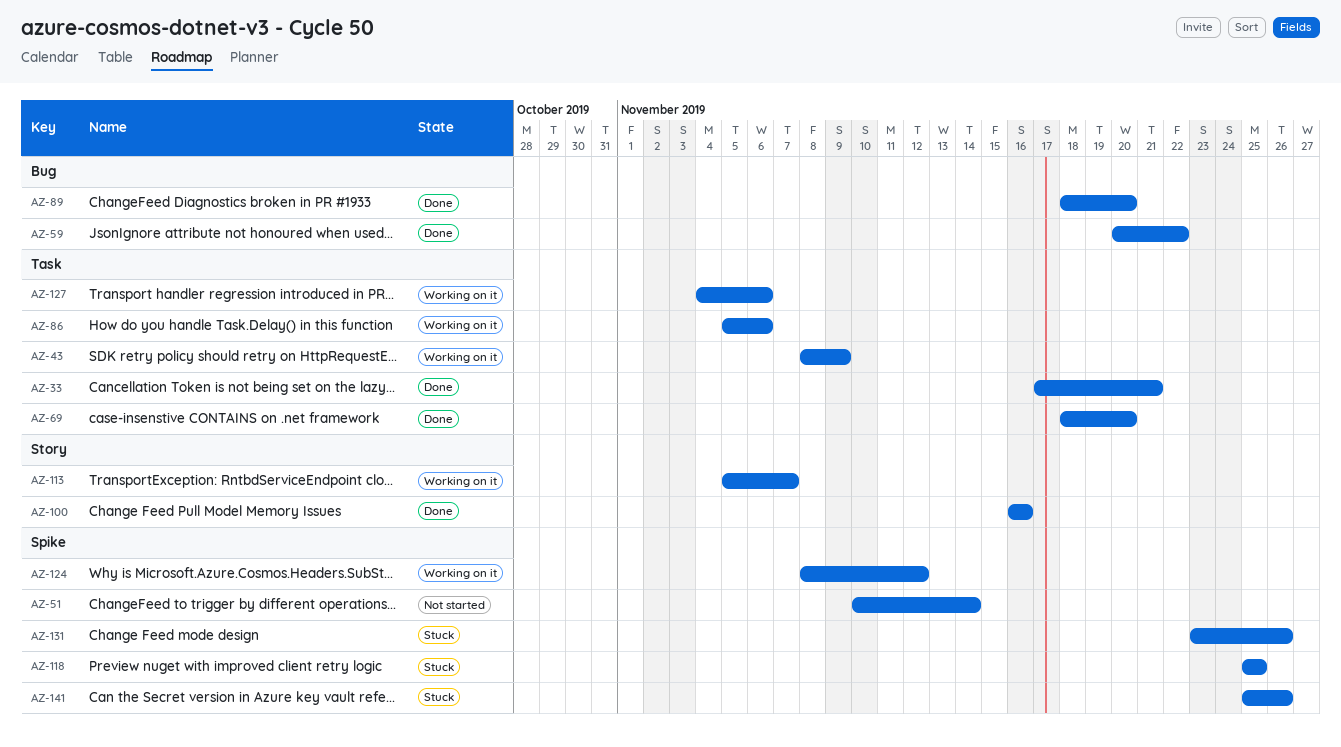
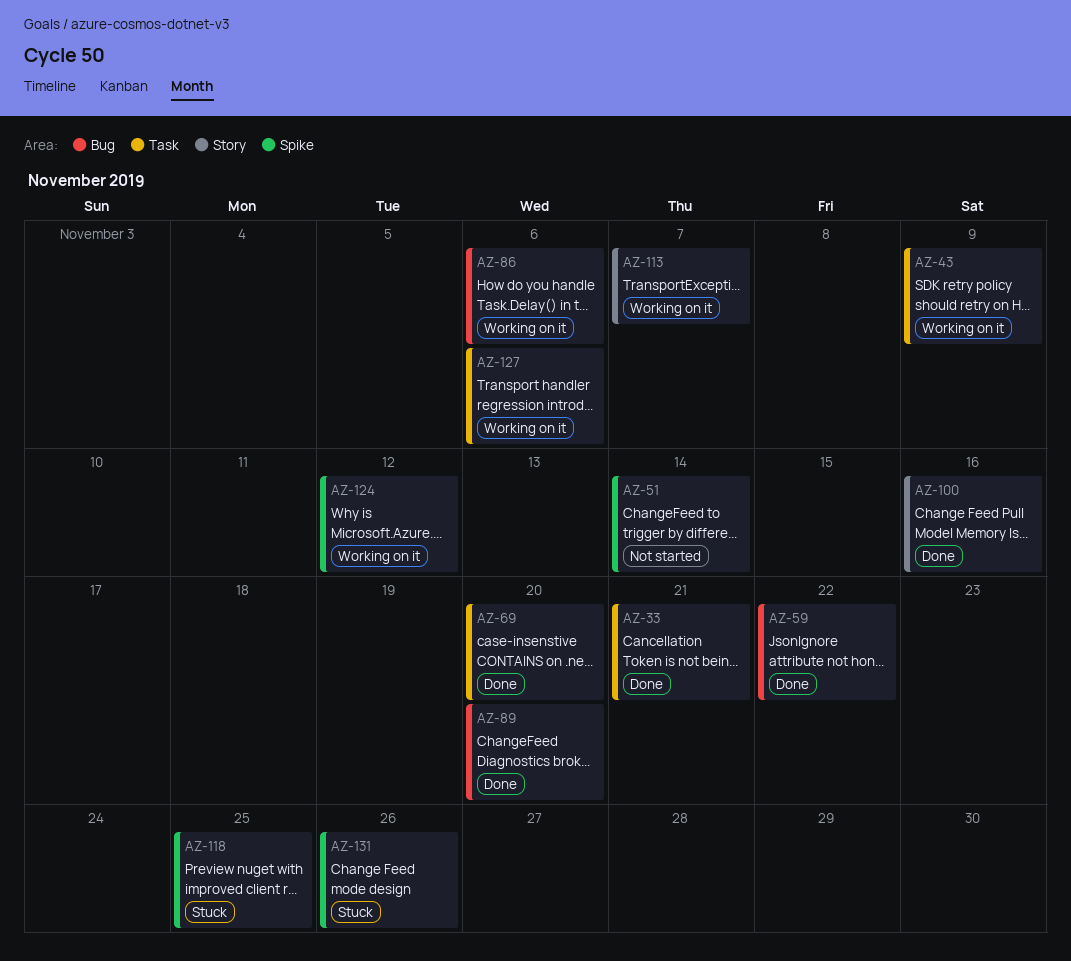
AZ-86, label: Task -> Bug
AZ-141: present -> none

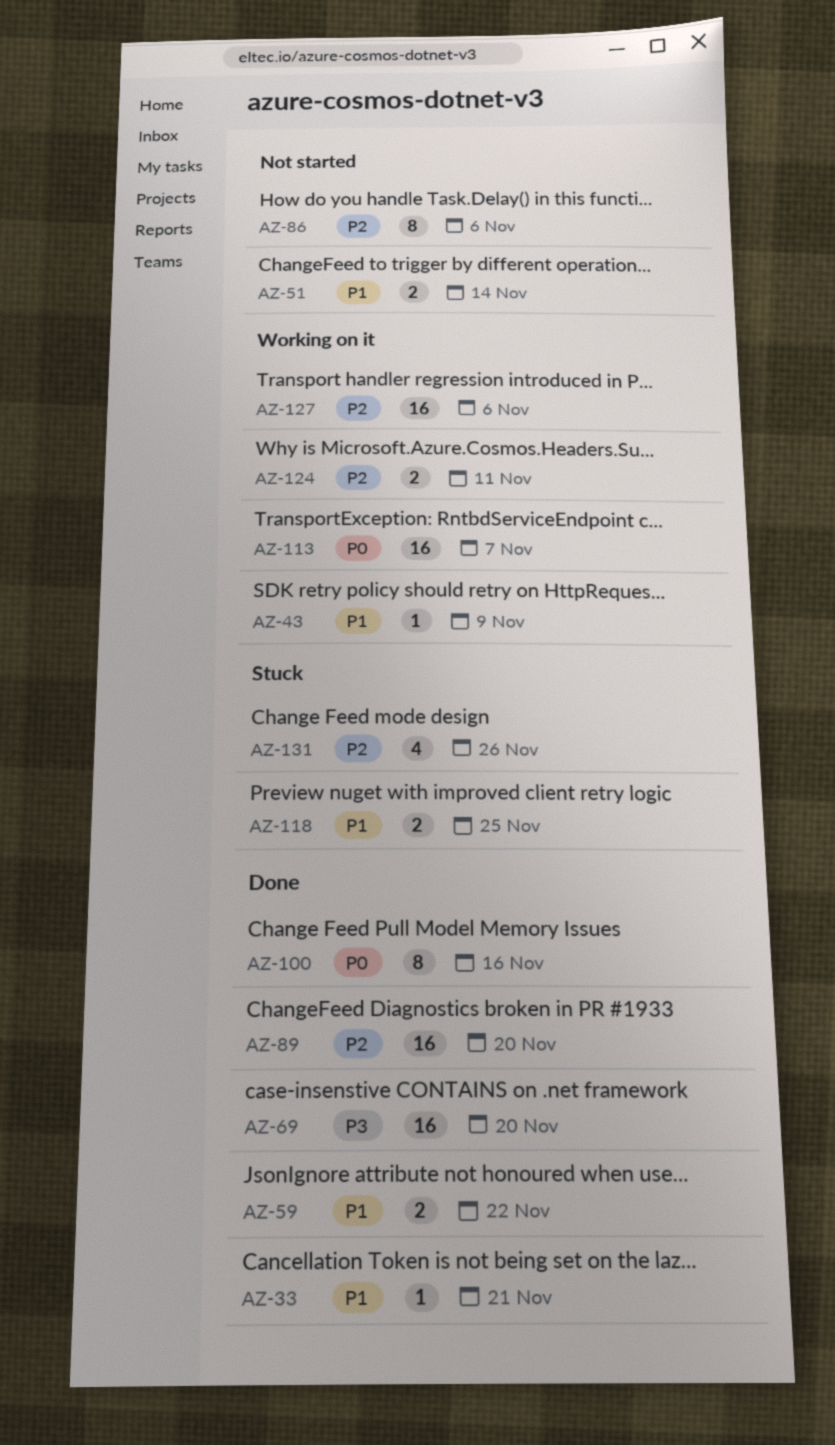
AZ-86, status: Working on it -> Not started
AZ-124, due: Nov 12 -> Nov 11

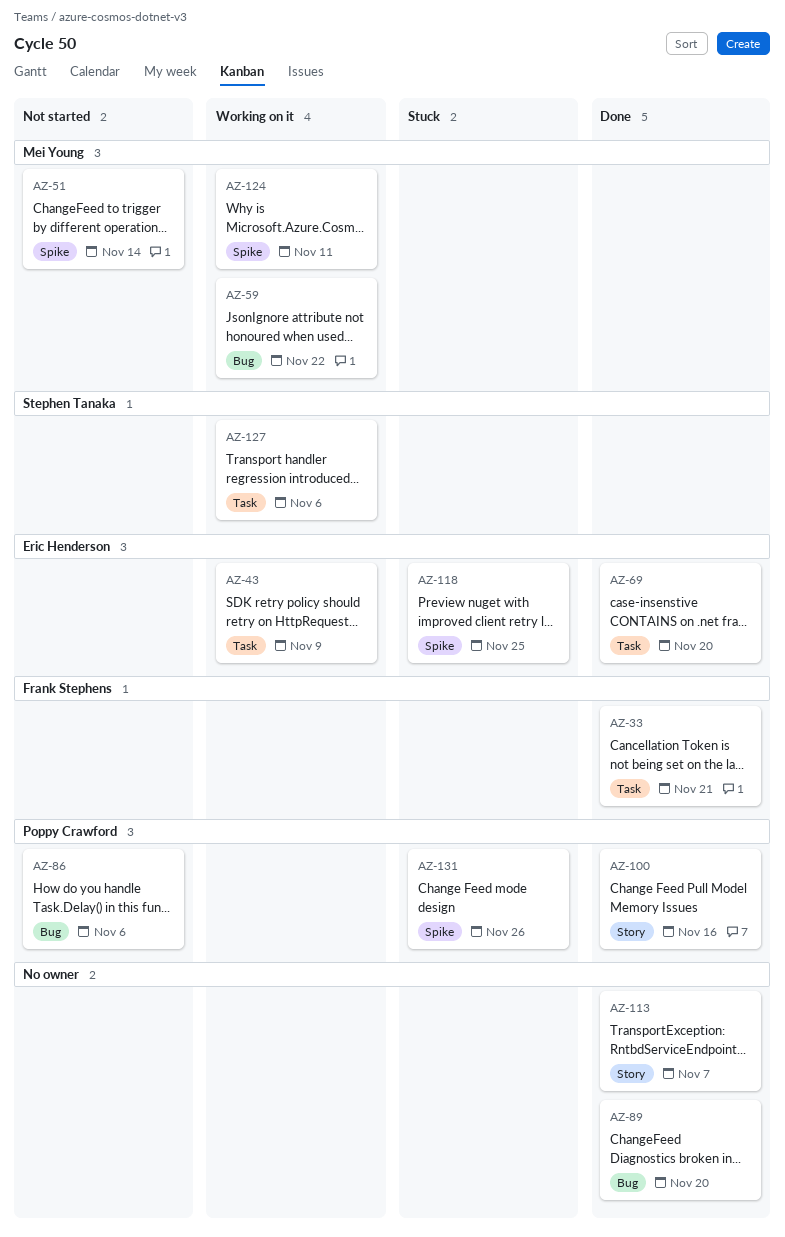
AZ-59, status: Done -> Working on it
AZ-113, status: Working on it -> Done

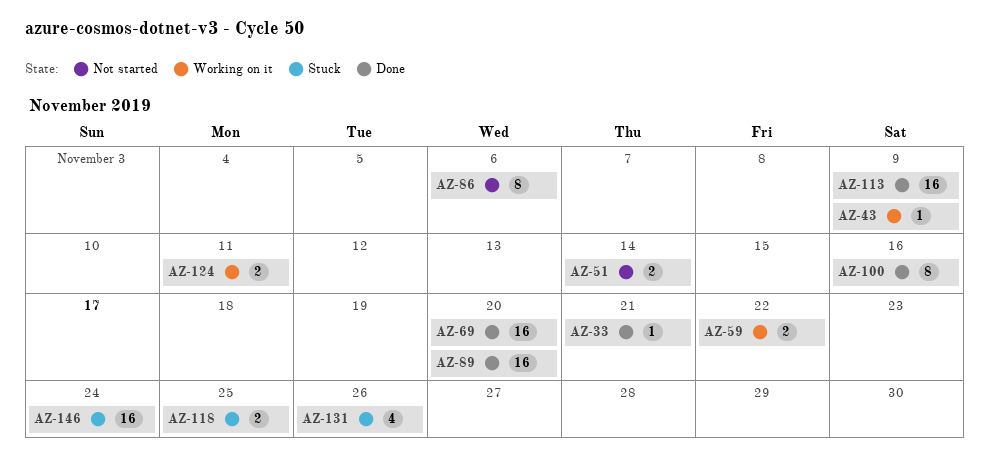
AZ-113, due: Nov 7 -> Nov 9
AZ-127: present -> none
AZ-146: none -> present

